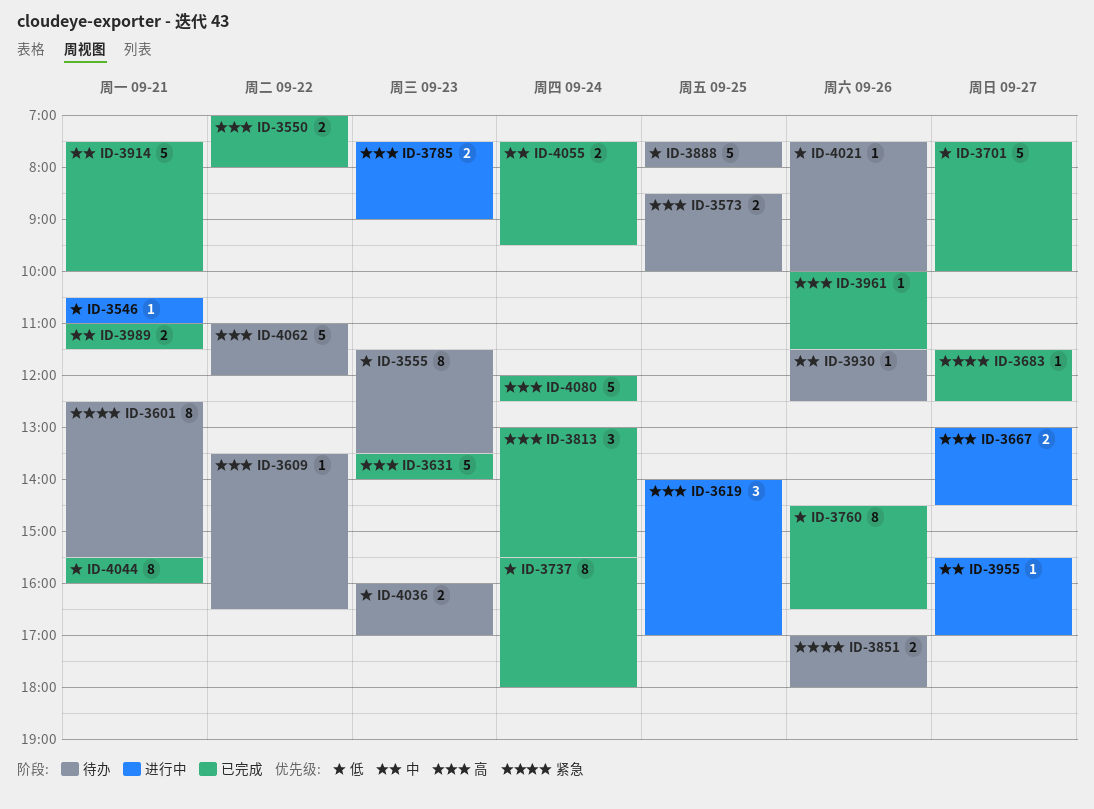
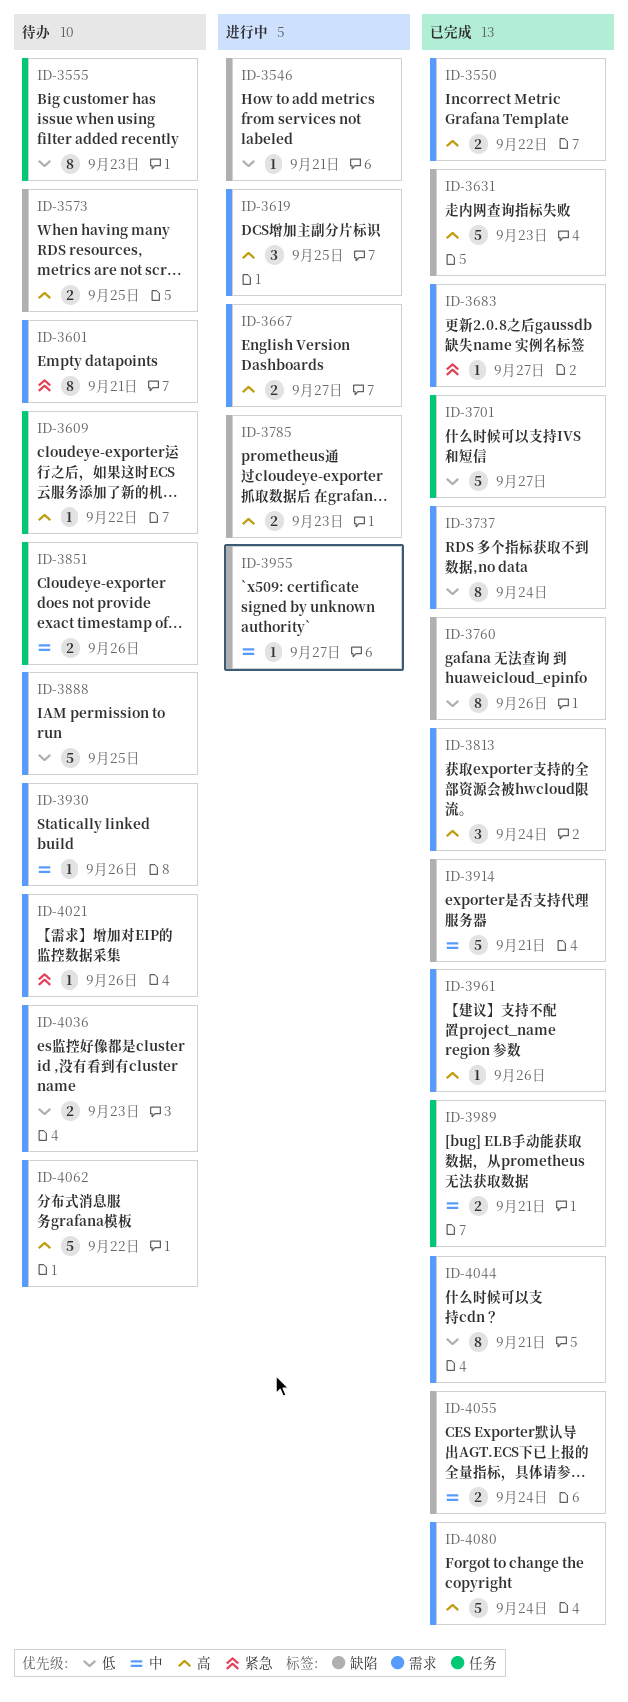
ID-3851, priority: 紧急 -> 中
ID-4021, priority: 低 -> 紧急

